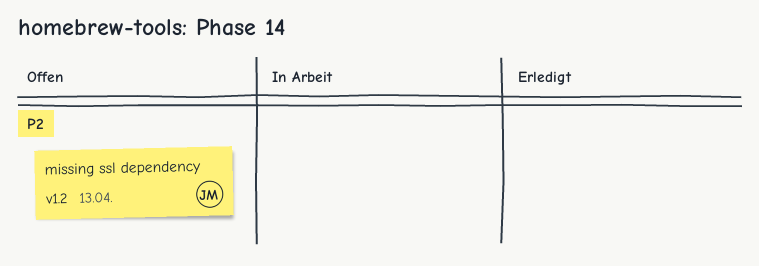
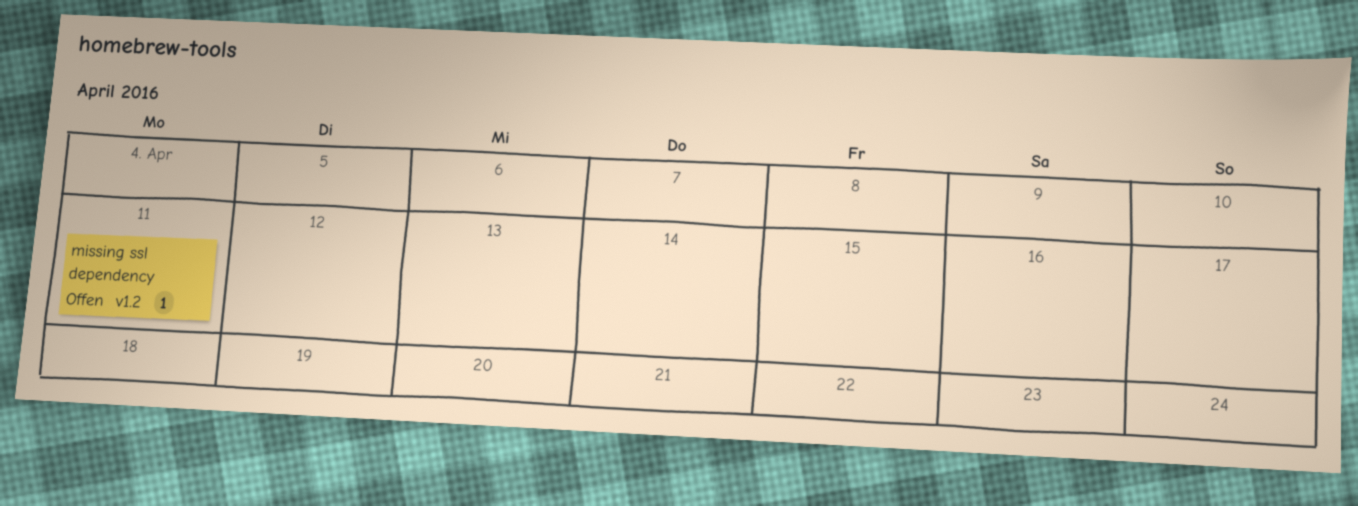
missing ssl dependency, due: Apr 13 -> Apr 11

